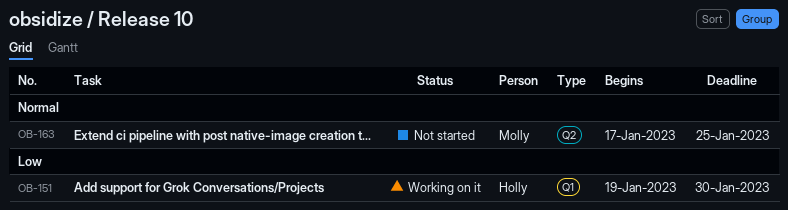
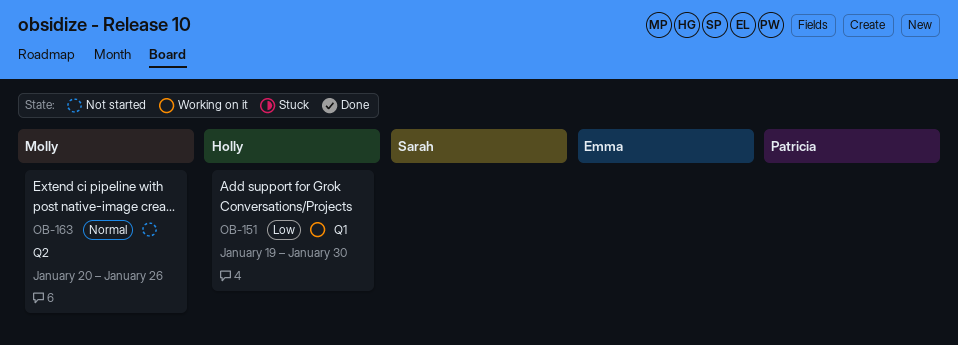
OB-163, start: Jan 17 -> Jan 20
OB-163, due: Jan 25 -> Jan 26

